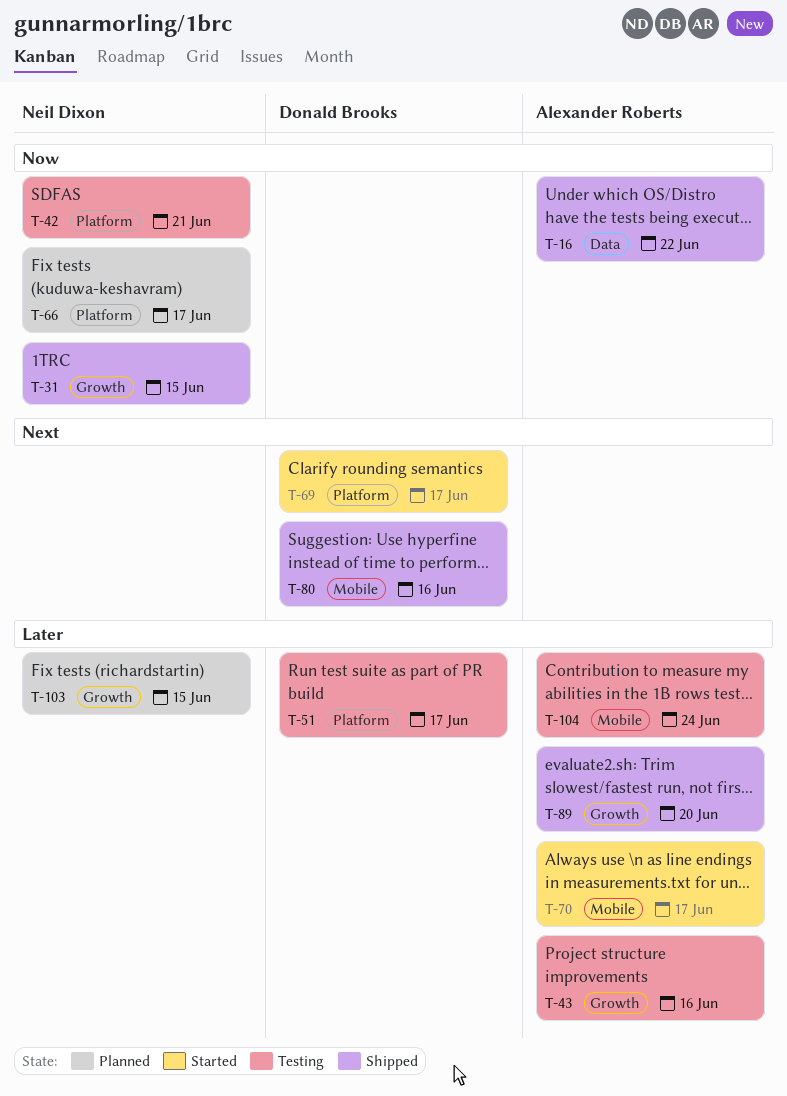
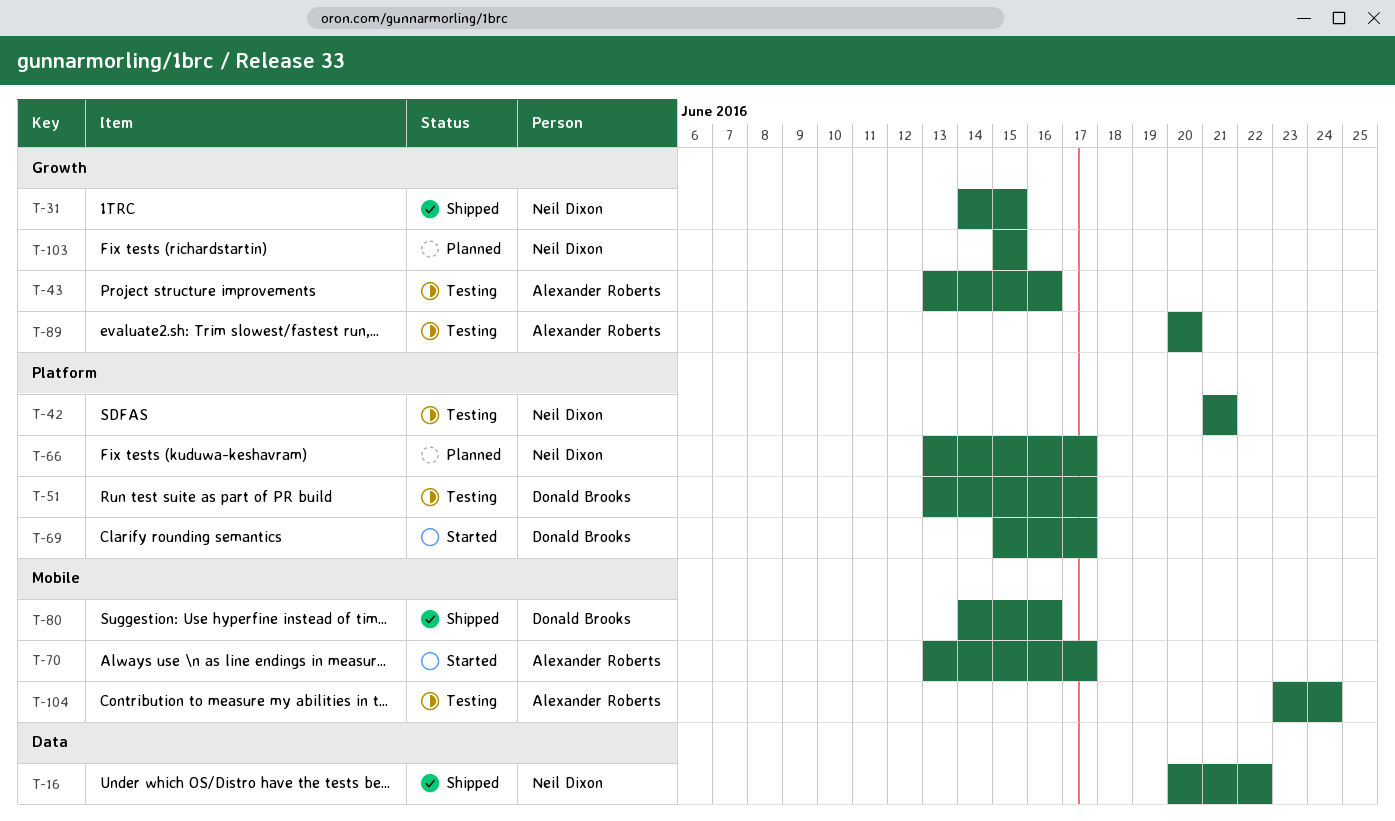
T-16, owner: Alexander Roberts -> Neil Dixon
T-89, status: Shipped -> Testing

